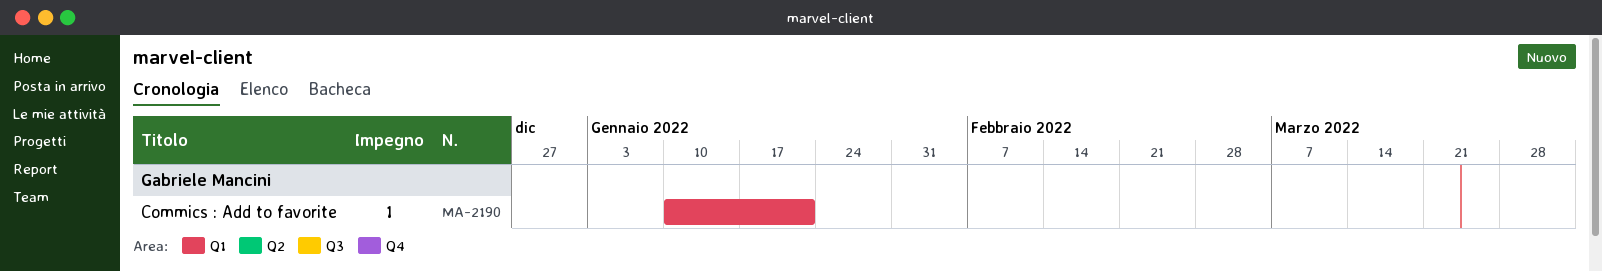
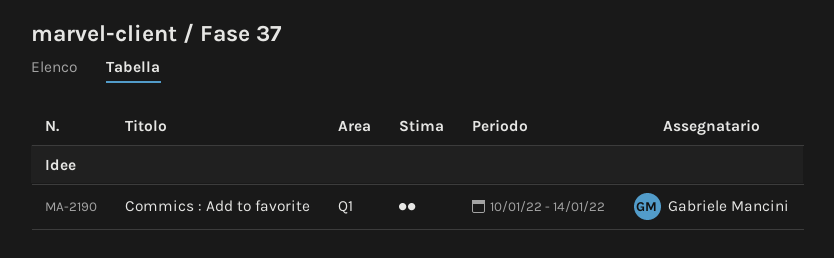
MA-2190, estimate: 1 -> 2
MA-2190, due: Jan 21 -> Jan 14

